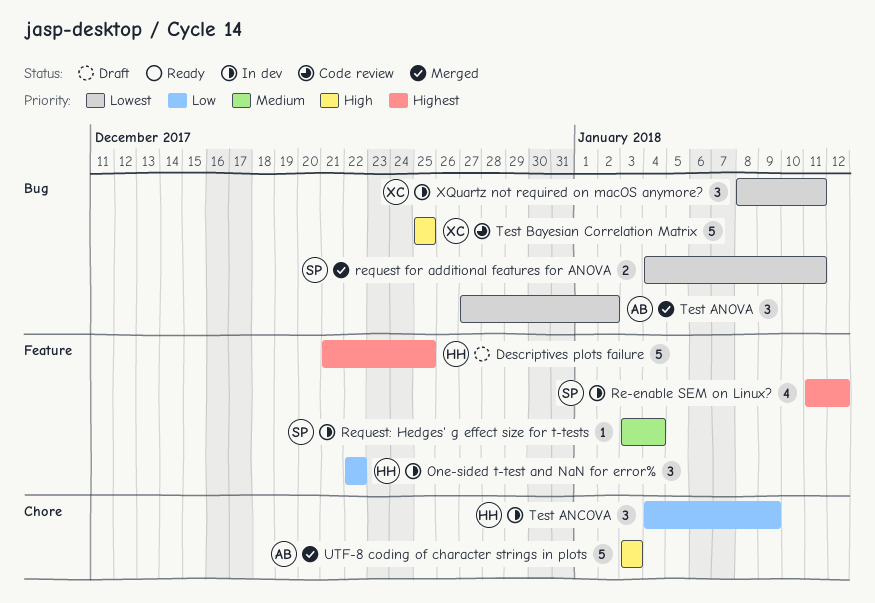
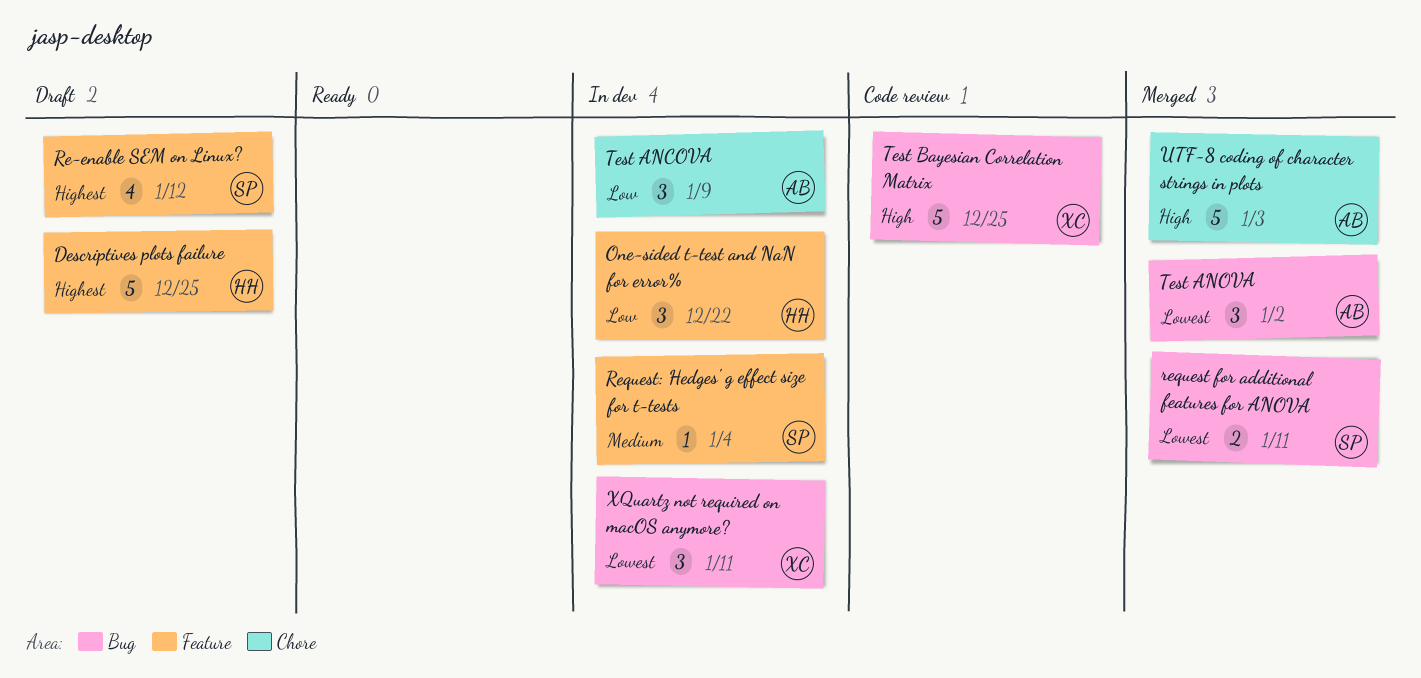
Re-enable SEM on Linux?, status: In dev -> Draft
Test ANCOVA, owner: HH -> AB

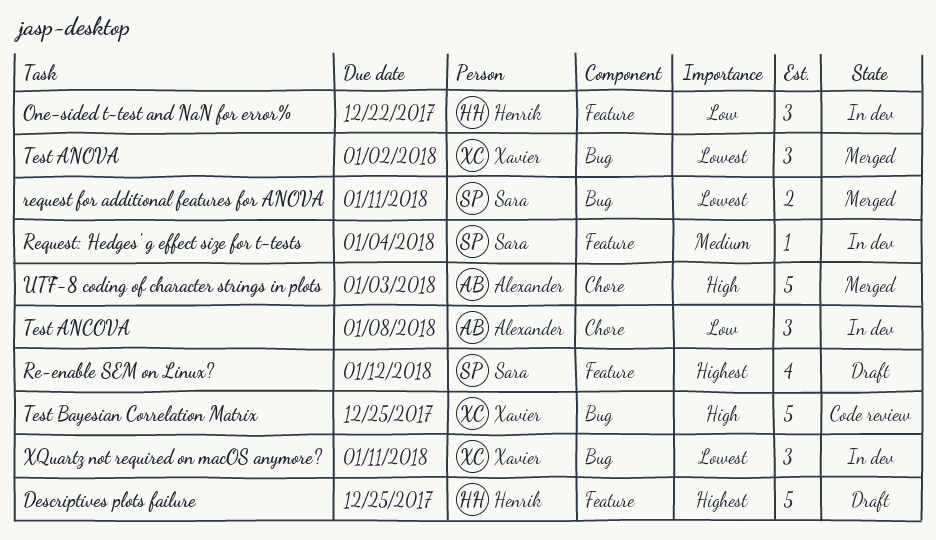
Test ANCOVA, due: Jan 9 -> Jan 8
Test ANOVA, owner: Alexander -> Xavier

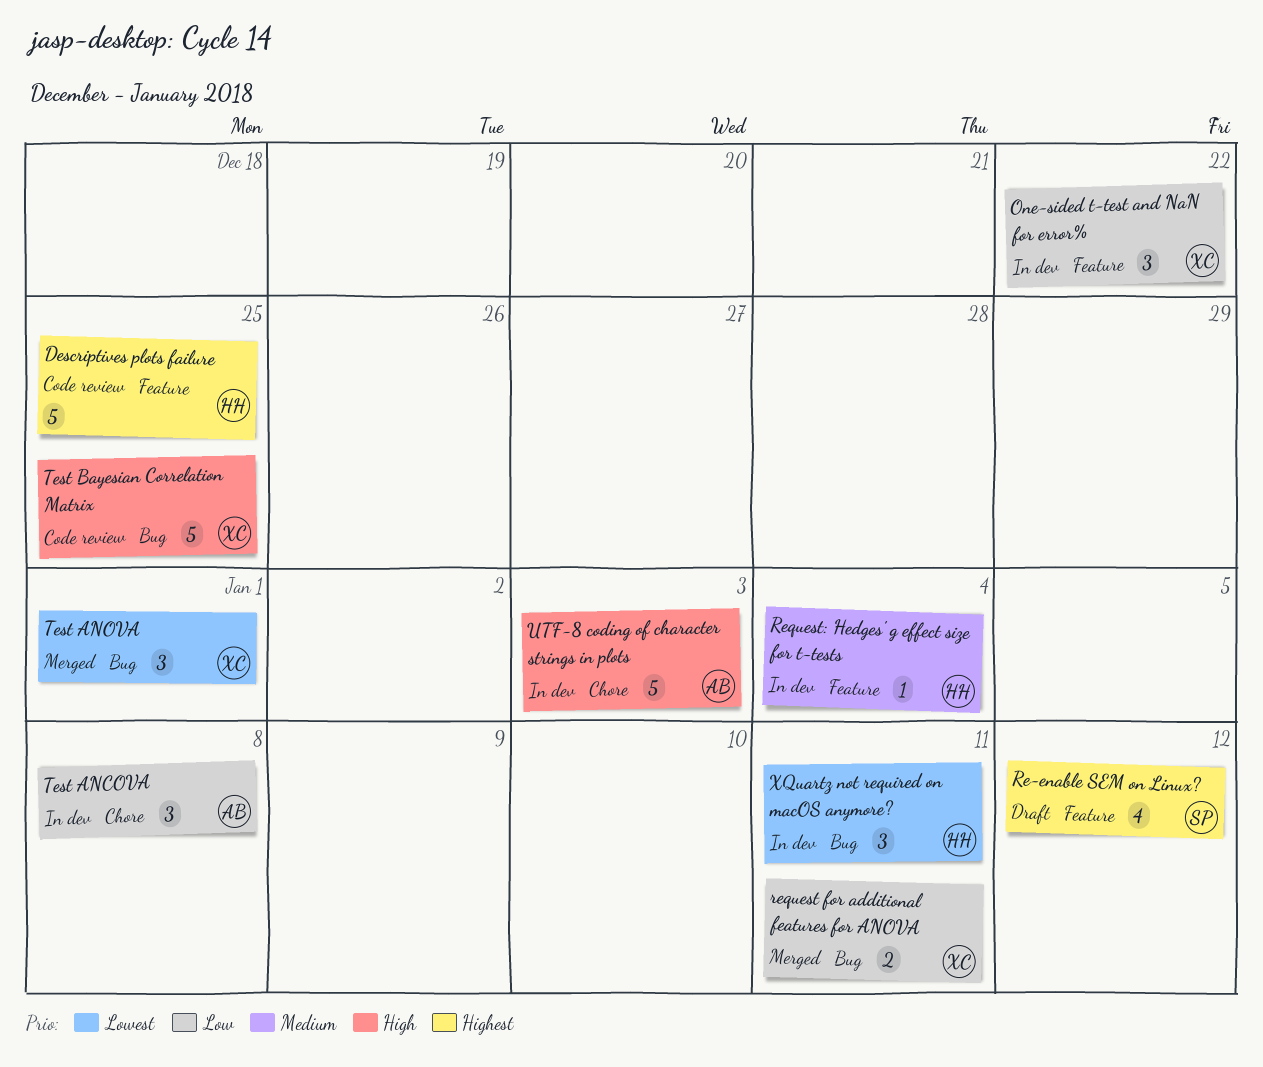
Descriptives plots failure, status: Draft -> Code review
One-sided t-test and NaN for error%, owner: Henrik -> Xavier
request for additional features for ANOVA, owner: Sara -> Xavier
request for additional features for ANOVA, priority: Lowest -> Low
Request: Hedges' g effect size for t-tests, owner: Sara -> Henrik
Test ANOVA, due: Jan 2 -> Jan 1
UTF-8 coding of character strings in plots, status: Merged -> In dev
XQuartz not required on macOS anymore?, owner: Xavier -> Henrik

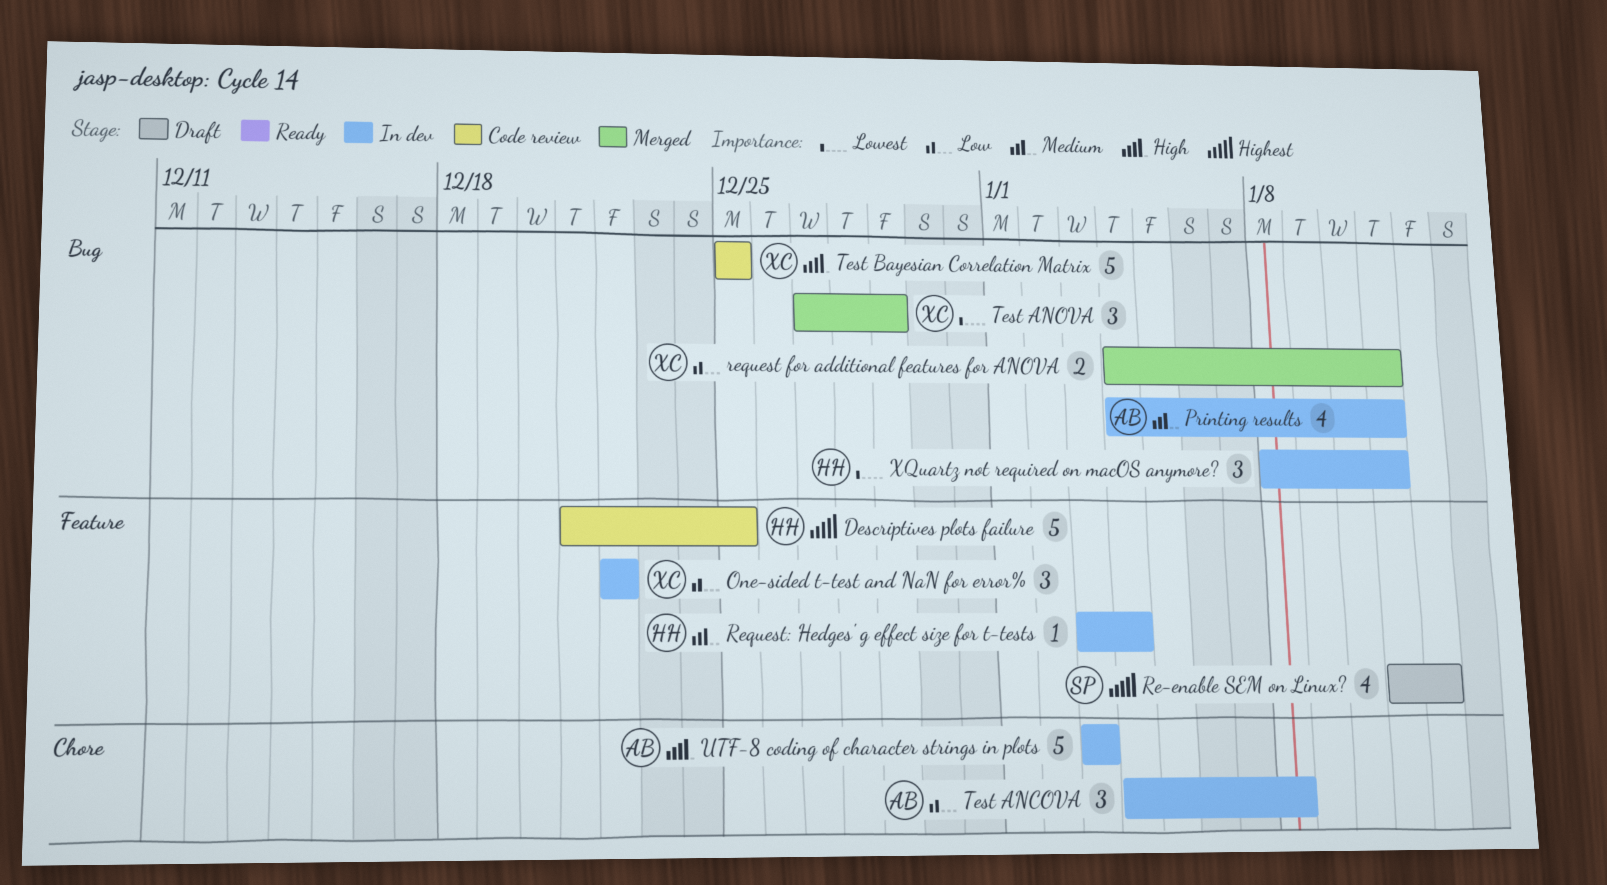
Printing results: none -> present
Test ANOVA, due: Jan 1 -> Dec 29

